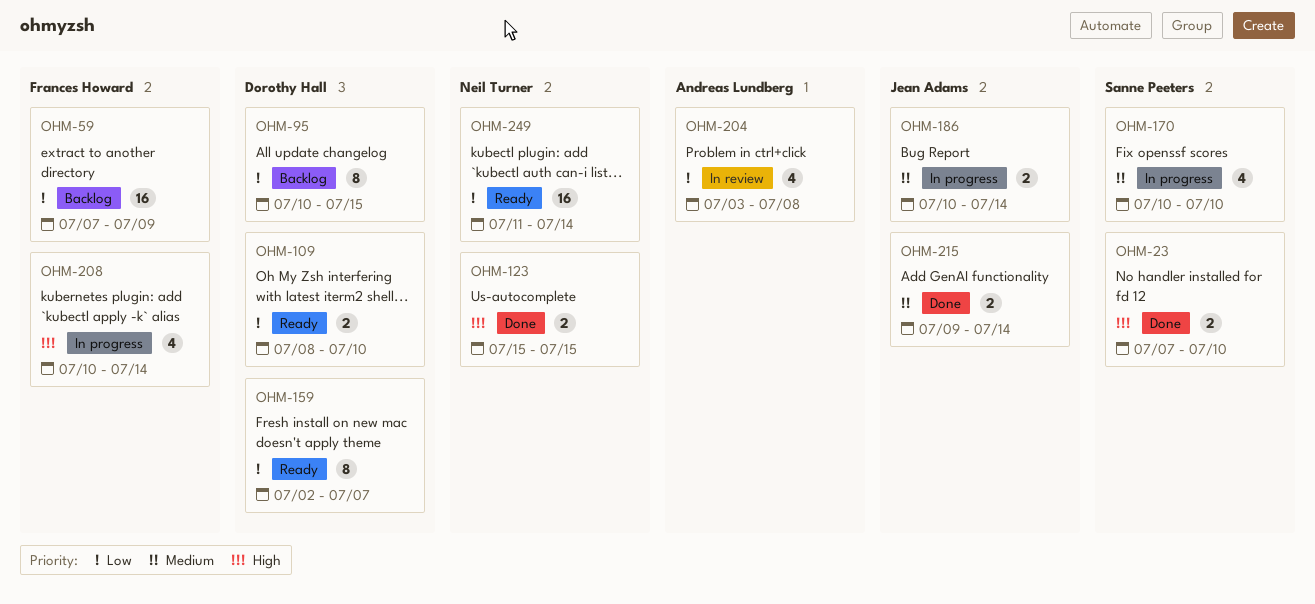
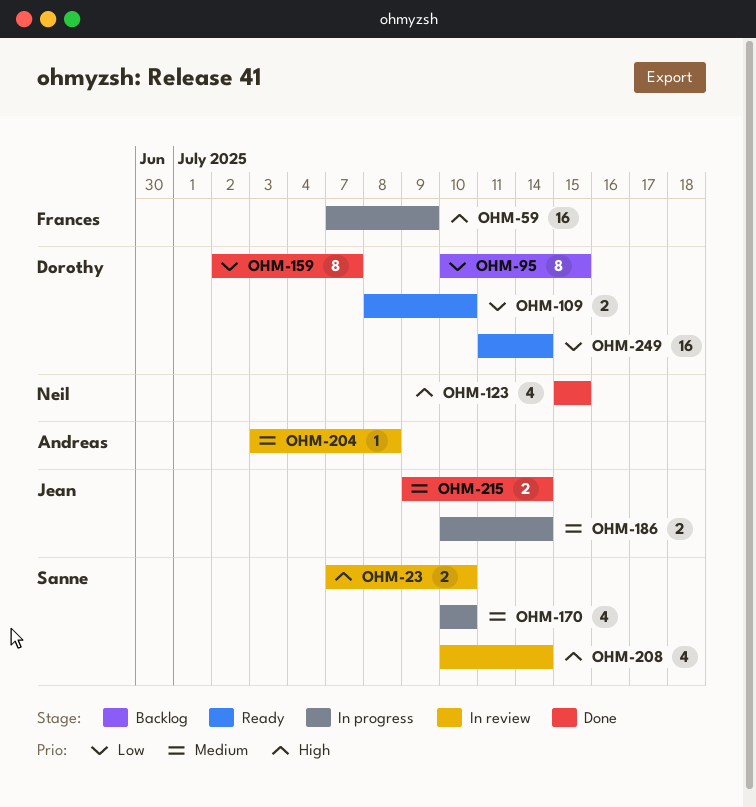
OHM-23, status: Done -> In review
OHM-59, status: Backlog -> In progress
OHM-59, priority: Low -> High
OHM-123, estimate: 2 -> 4
OHM-159, status: Ready -> Done
OHM-204, priority: Low -> Medium
OHM-204, estimate: 4 -> 1
OHM-208, status: In progress -> In review
OHM-208, owner: Frances Howard -> Sanne Peeters
OHM-249, owner: Neil Turner -> Dorothy Hall

